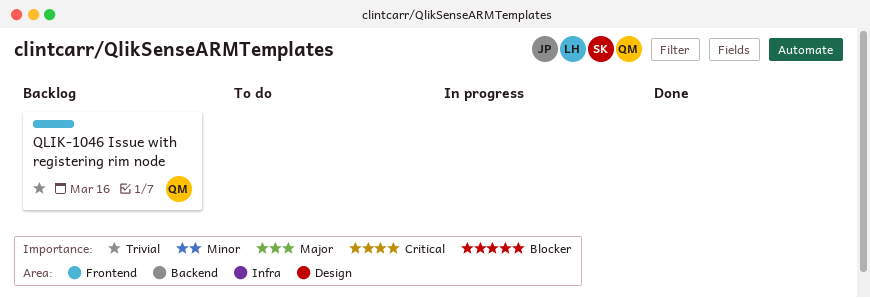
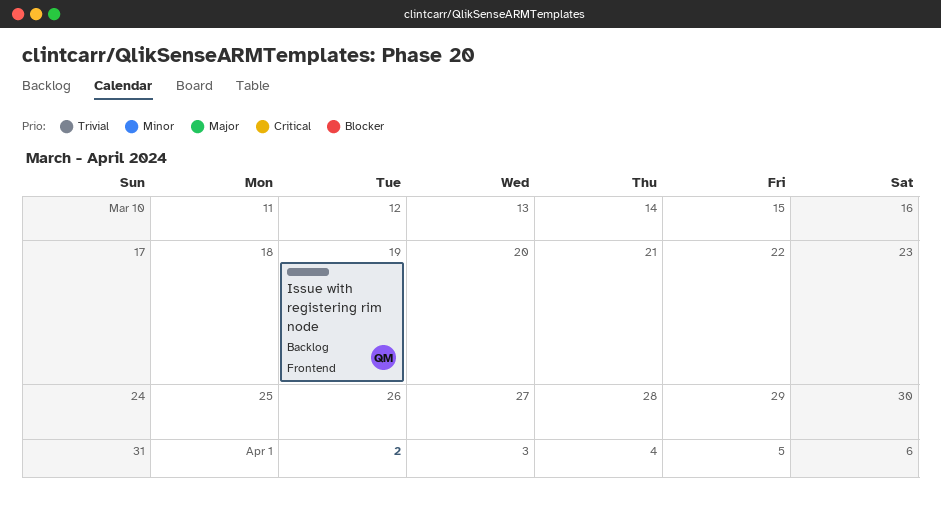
Issue with registering rim node, due: Mar 16 -> Mar 19

